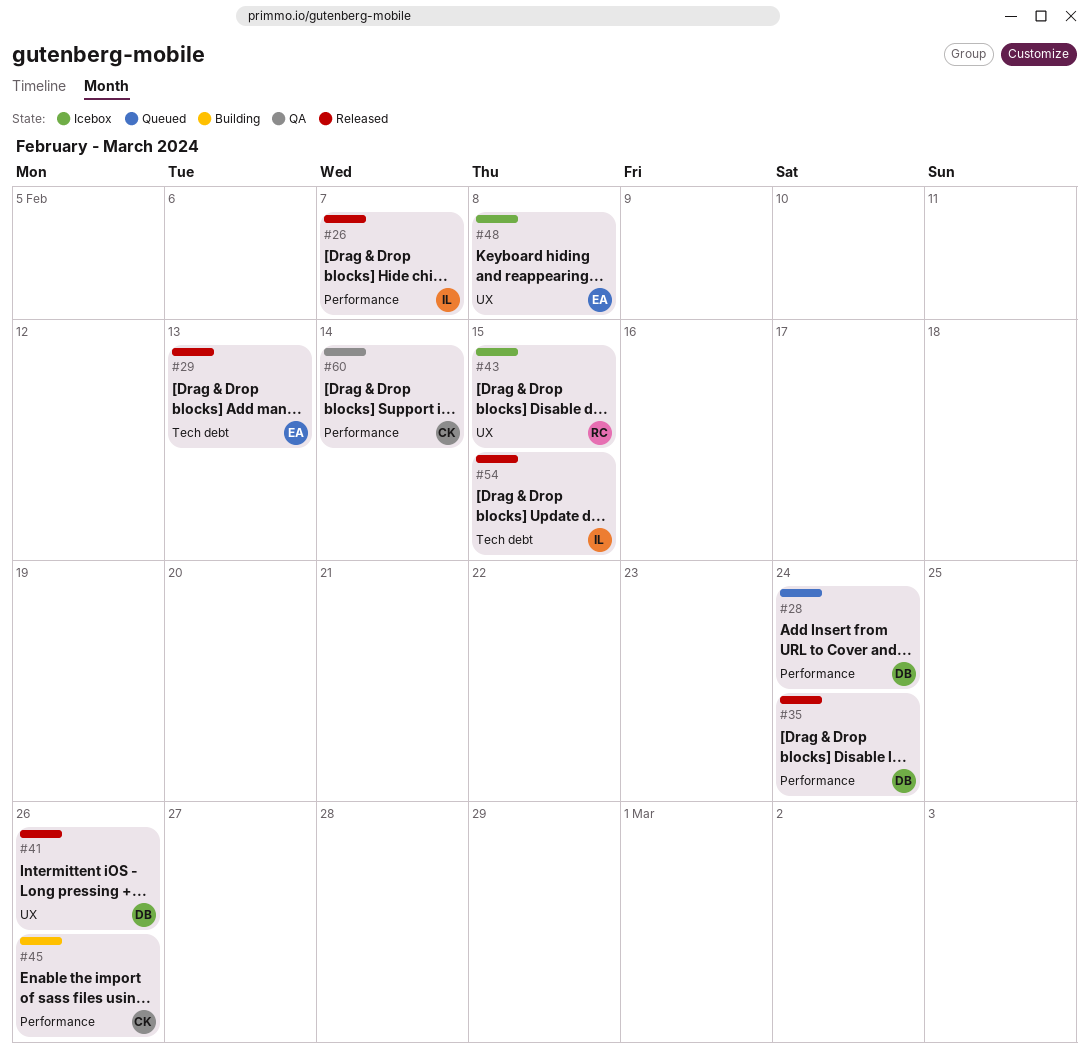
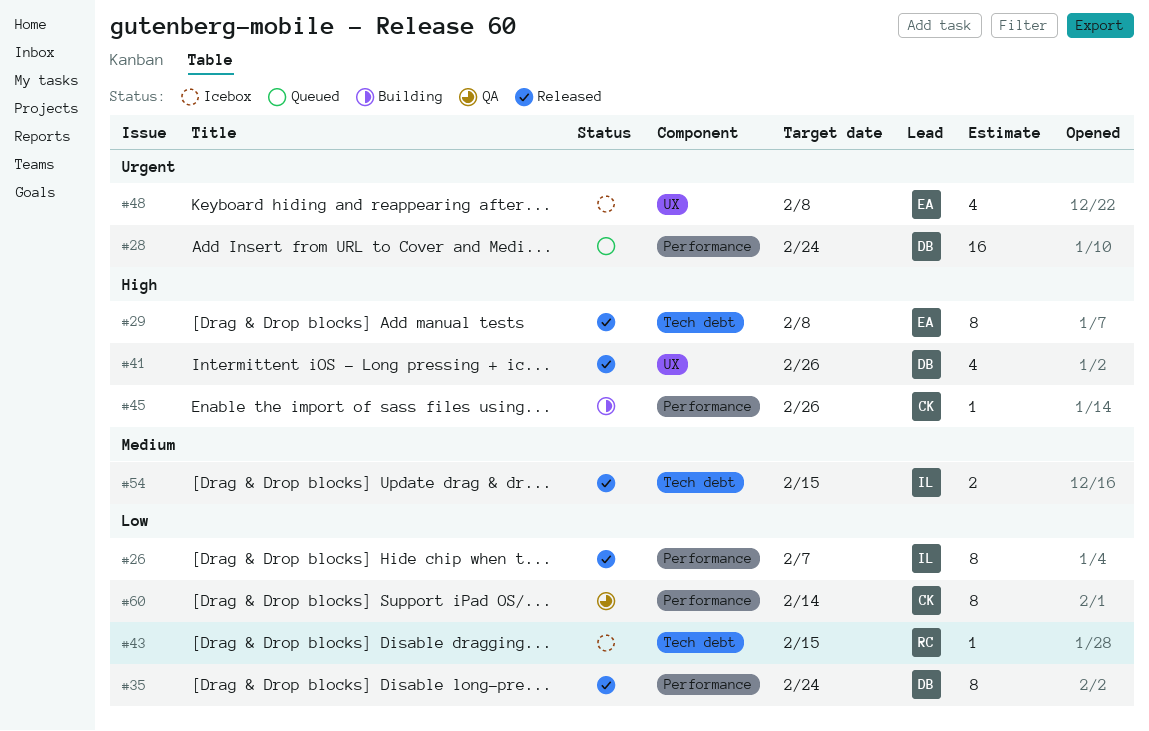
#29, due: Feb 13 -> Feb 8
#43, label: UX -> Tech debt

